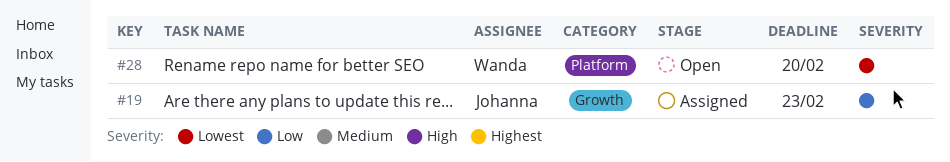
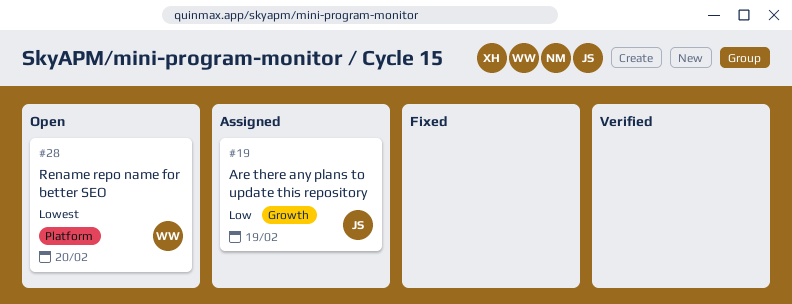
#19, due: Feb 23 -> Feb 19

